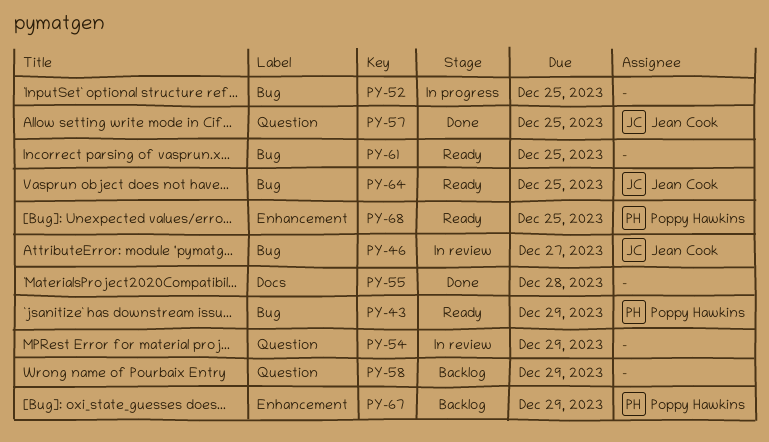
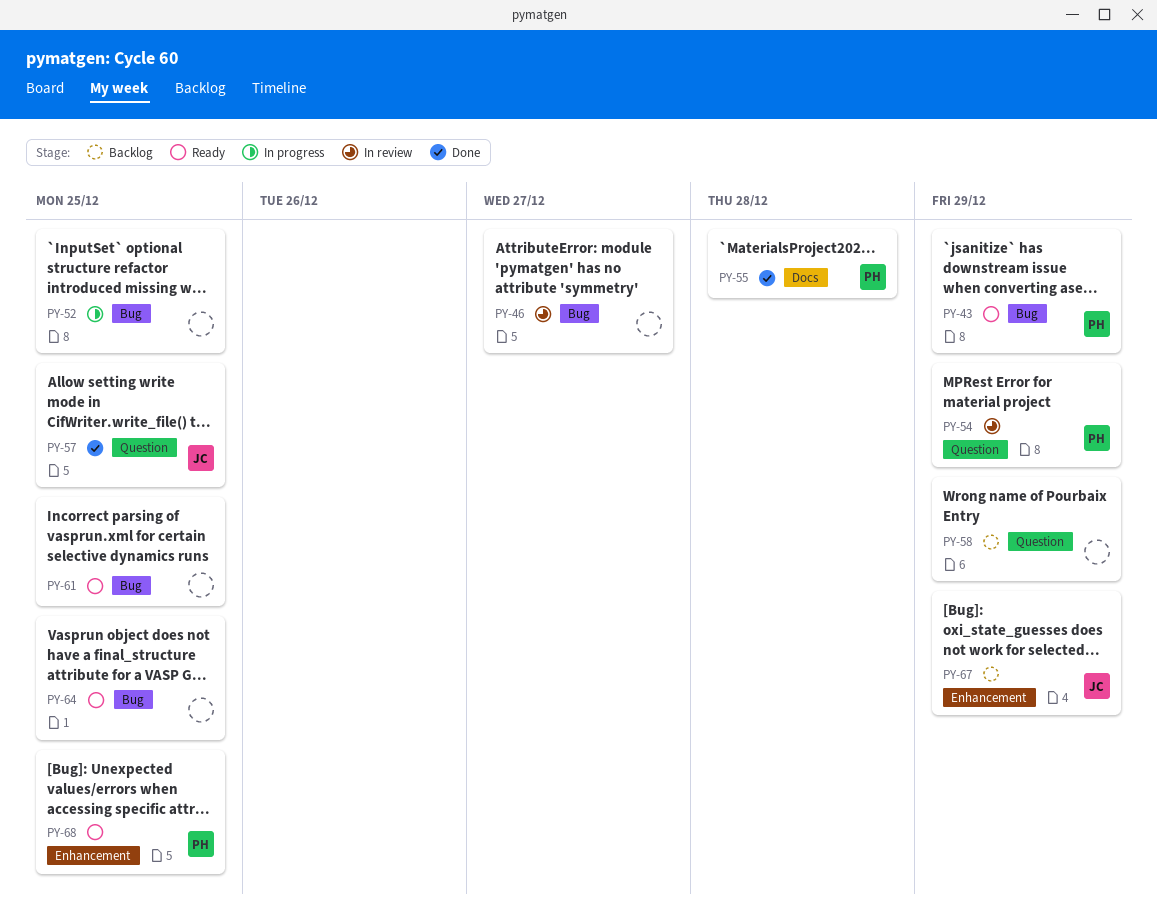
PY-46, owner: Jean Cook -> none
PY-54, owner: none -> Poppy Hawkins
PY-55, owner: none -> Poppy Hawkins
PY-64, owner: Jean Cook -> none
PY-67, owner: Poppy Hawkins -> Jean Cook

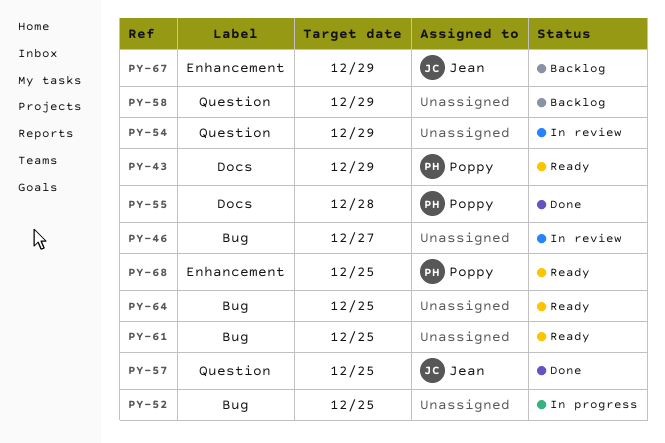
PY-43, label: Bug -> Docs
PY-54, owner: Poppy -> none

